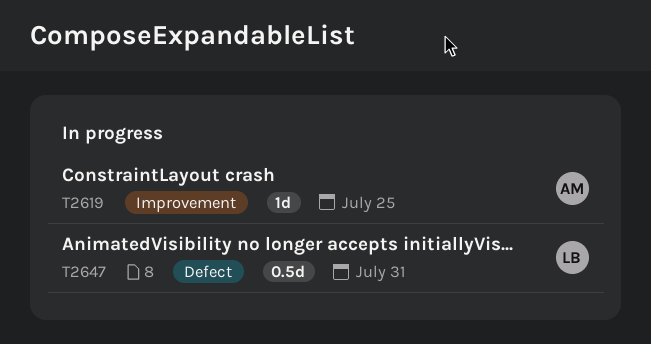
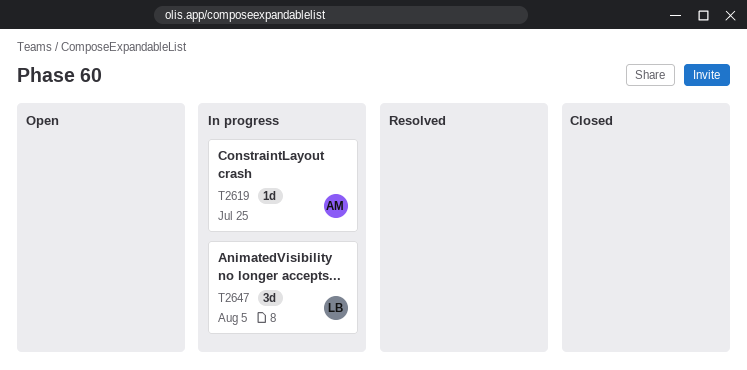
T2647, estimate: 0.5d -> 3d
T2647, due: Jul 31 -> Aug 5

